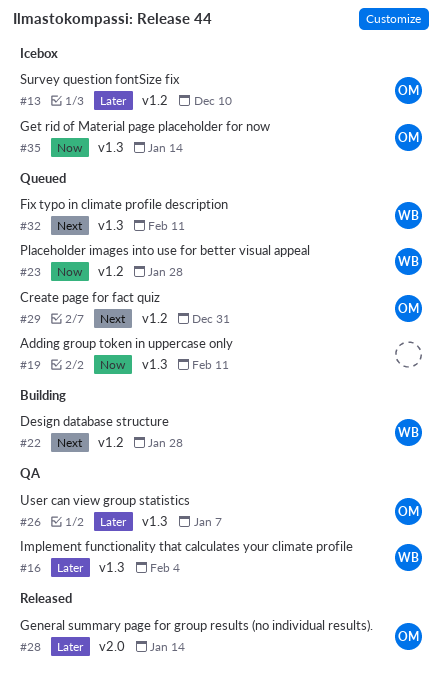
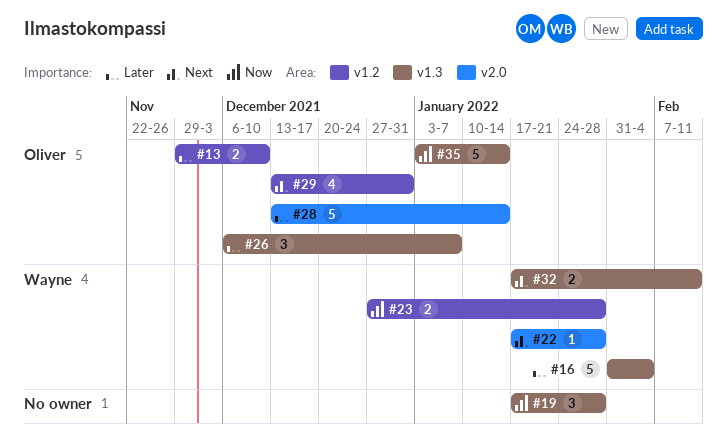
#19, due: Feb 11 -> Jan 28
#22, label: v1.2 -> v2.0

